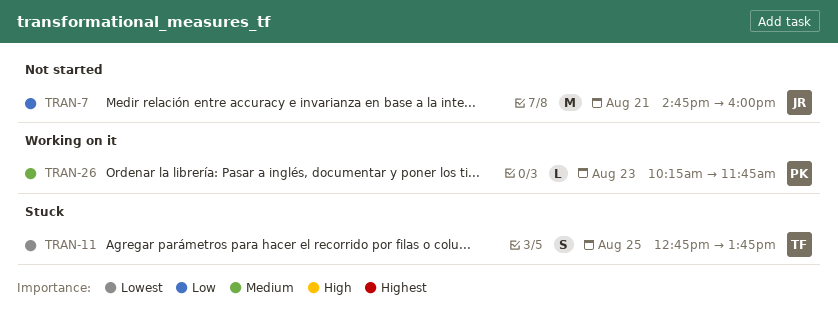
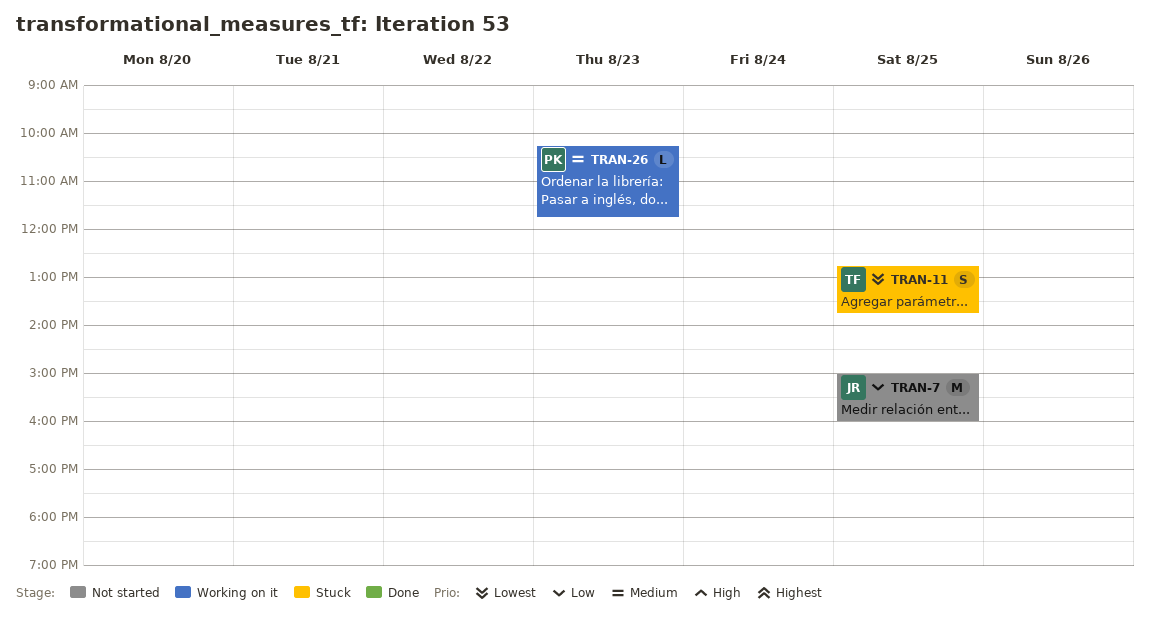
TRAN-7, day: Aug 21 -> Aug 25
TRAN-7, begins: 14:45 -> 15:00

